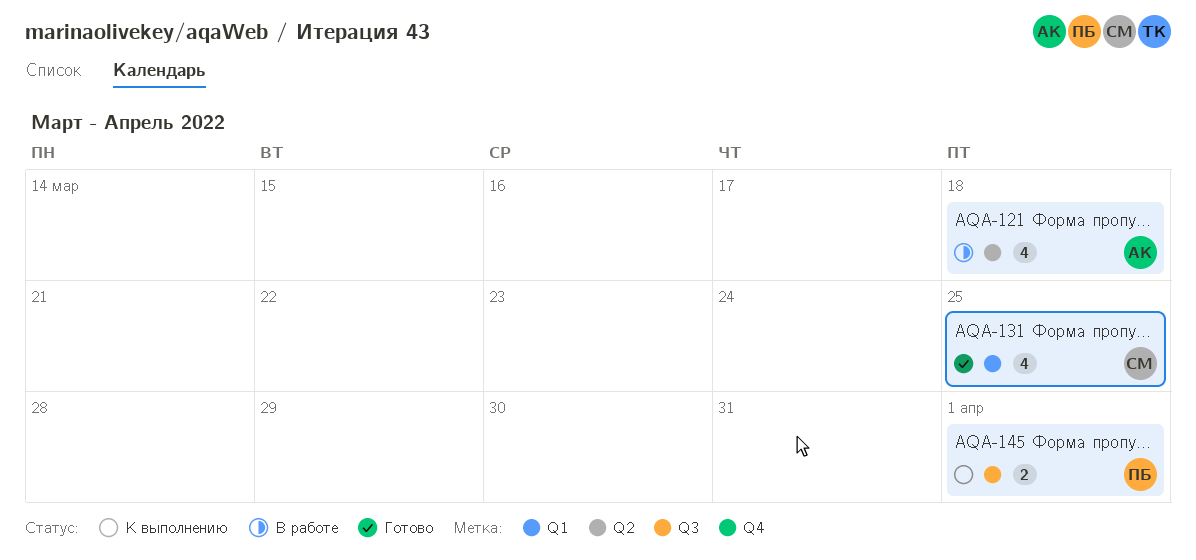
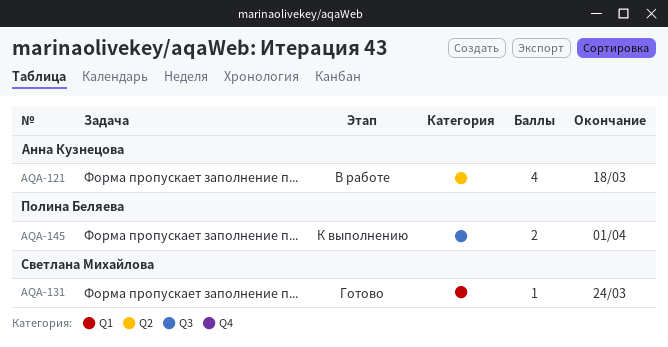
AQA-131, estimate: 4 -> 1
AQA-131, due: Mar 25 -> Mar 24

